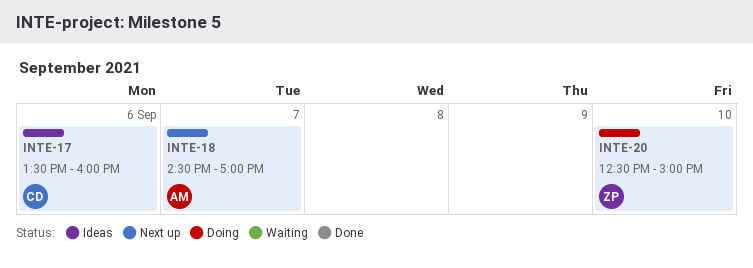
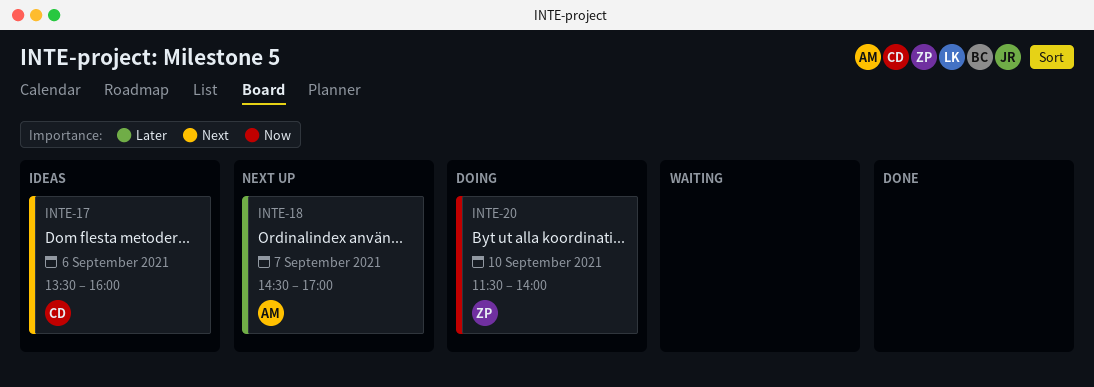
INTE-20, begins: 12:30 -> 11:30
INTE-20, ends: 15:00 -> 14:00

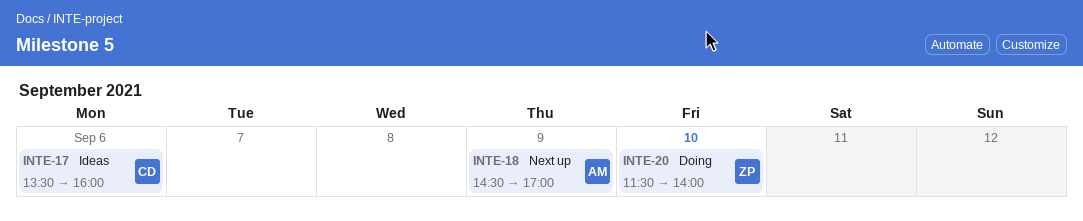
INTE-18, day: Sep 7 -> Sep 9

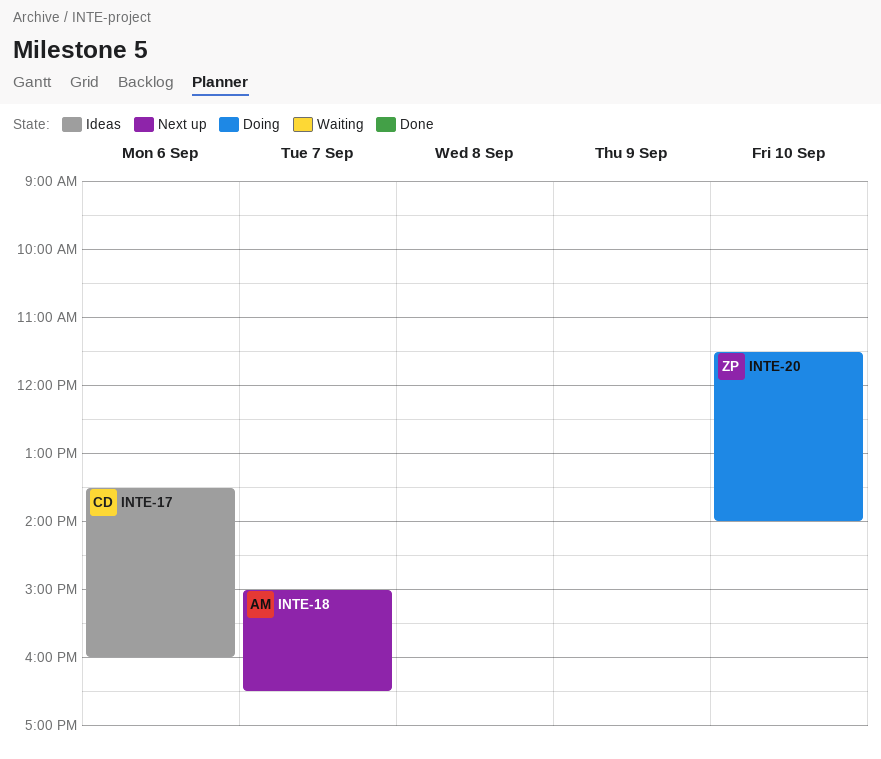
INTE-18, day: Sep 9 -> Sep 7
INTE-18, begins: 14:30 -> 15:00
INTE-18, ends: 17:00 -> 16:30

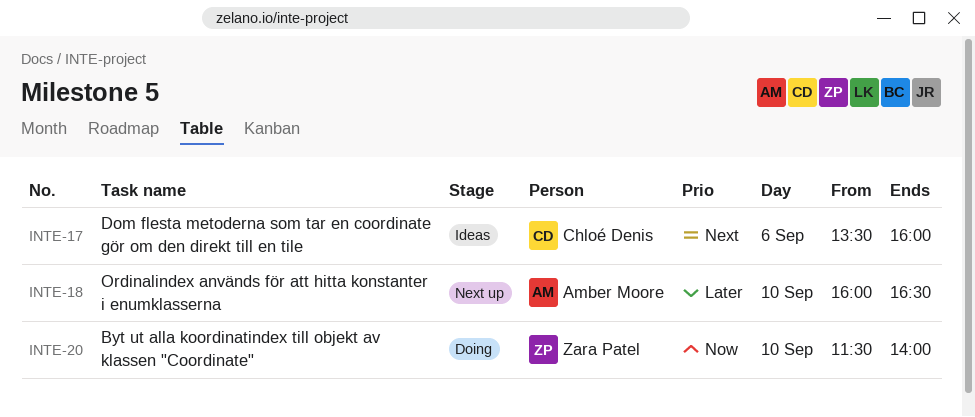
INTE-18, day: Sep 7 -> Sep 10
INTE-18, begins: 15:00 -> 16:00

